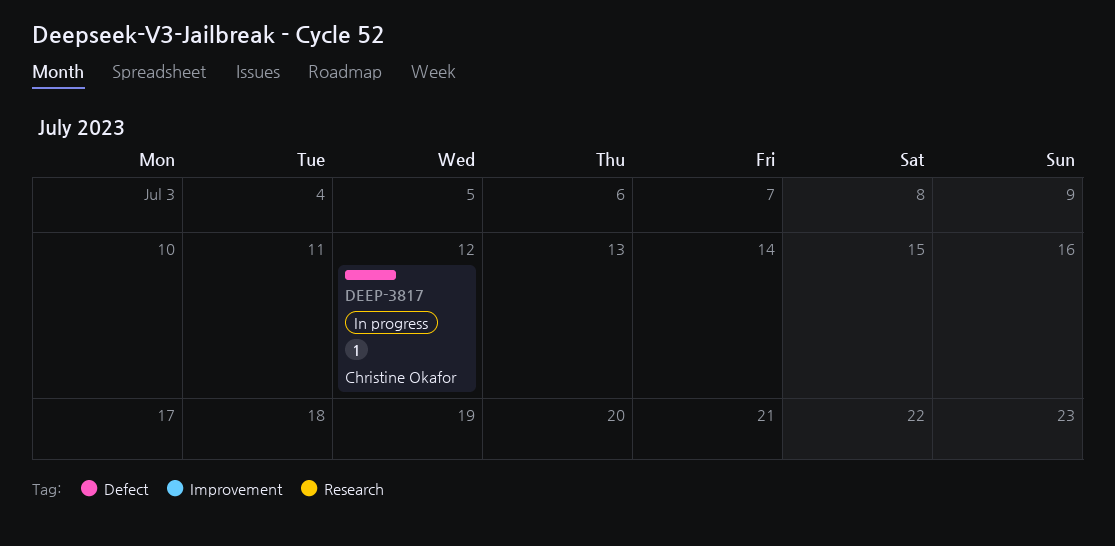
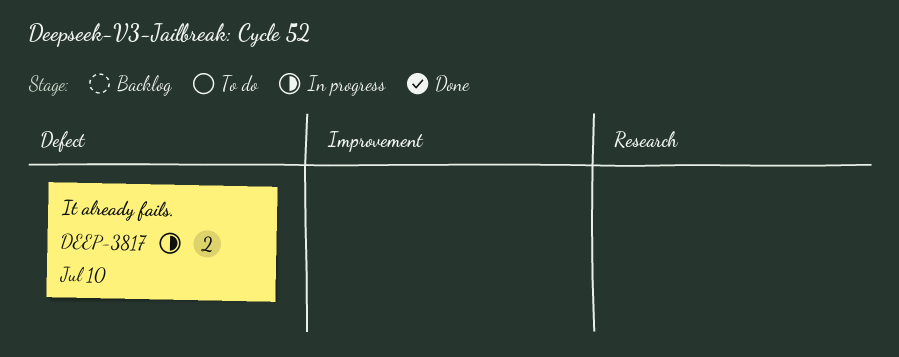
DEEP-3817, estimate: 1 -> 2
DEEP-3817, due: Jul 12 -> Jul 10

